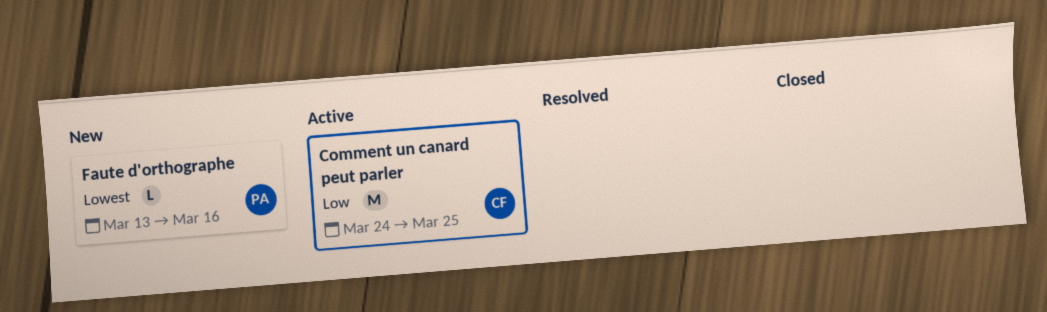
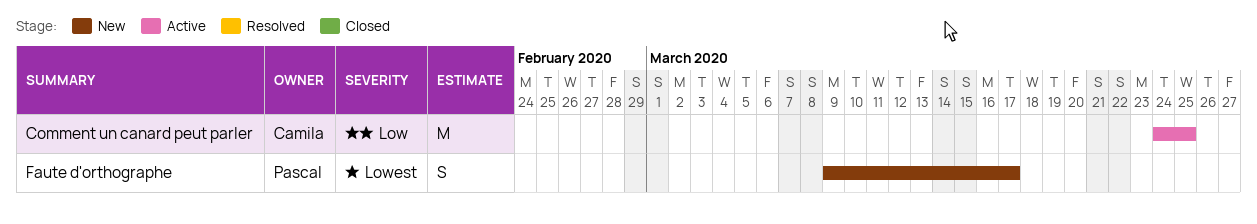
Faute d'orthographe, estimate: L -> S
Faute d'orthographe, start: Mar 13 -> Mar 9
Faute d'orthographe, due: Mar 16 -> Mar 17

